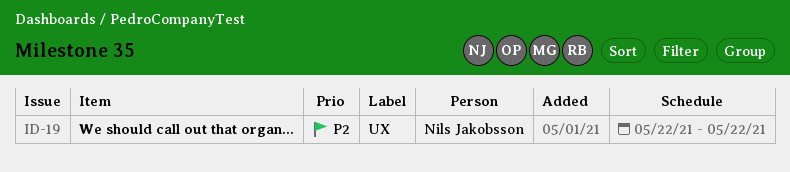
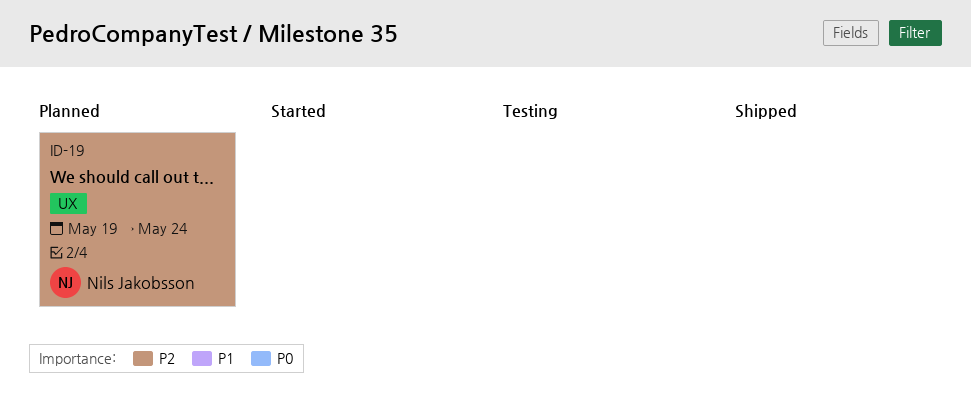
ID-19, start: May 22 -> May 19
ID-19, due: May 22 -> May 24

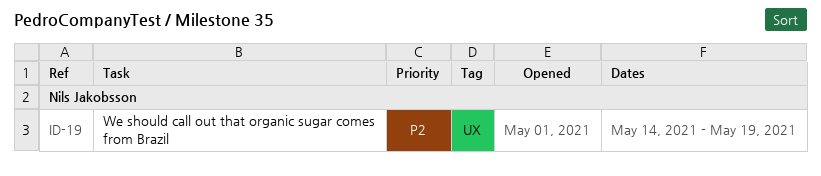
ID-19, start: May 19 -> May 14
ID-19, due: May 24 -> May 19

